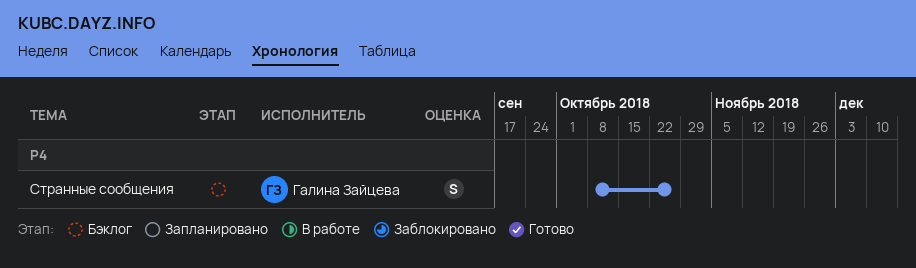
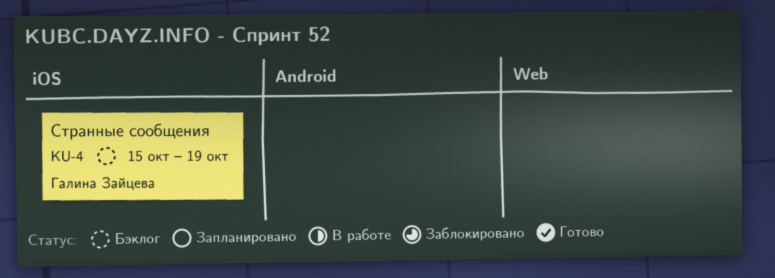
Странные сообщения, start: Oct 8 -> Oct 15
Странные сообщения, due: Oct 26 -> Oct 19

